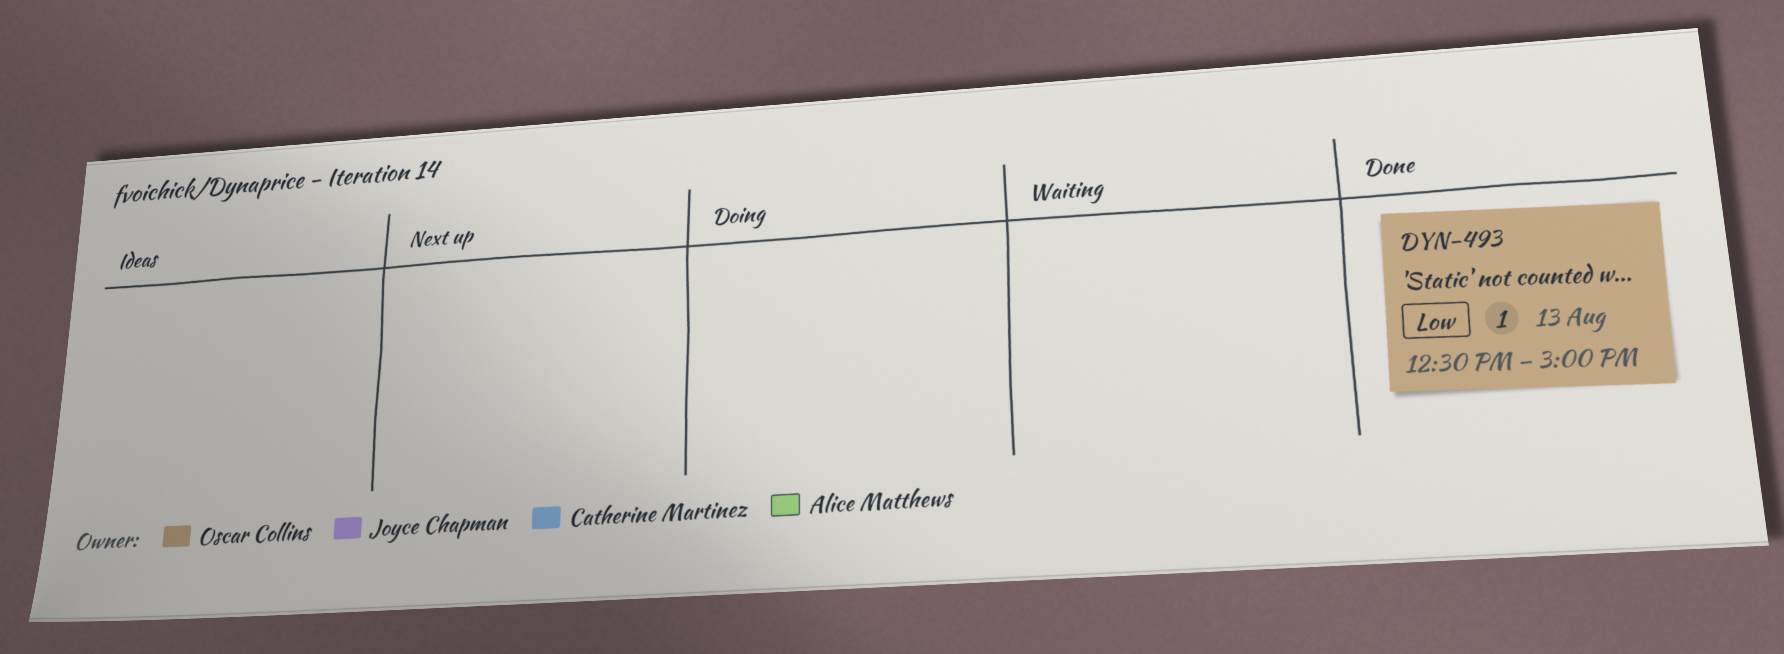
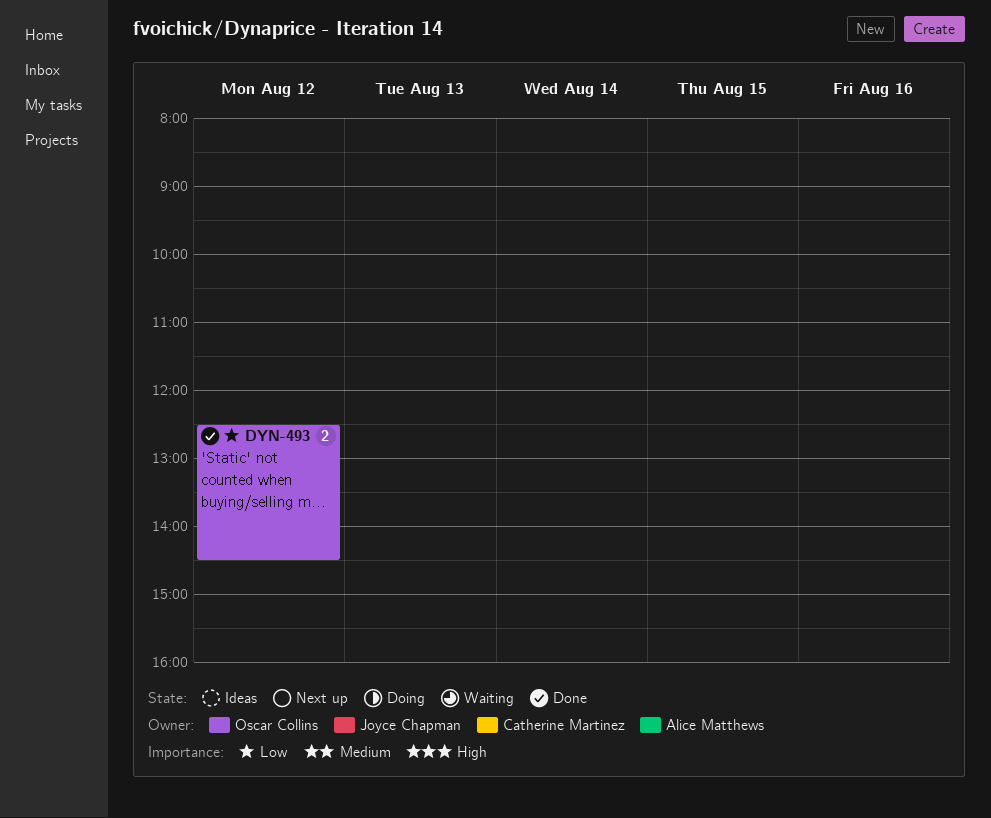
DYN-493, estimate: 1 -> 2
DYN-493, day: Aug 13 -> Aug 12
DYN-493, ends: 15:00 -> 14:30

